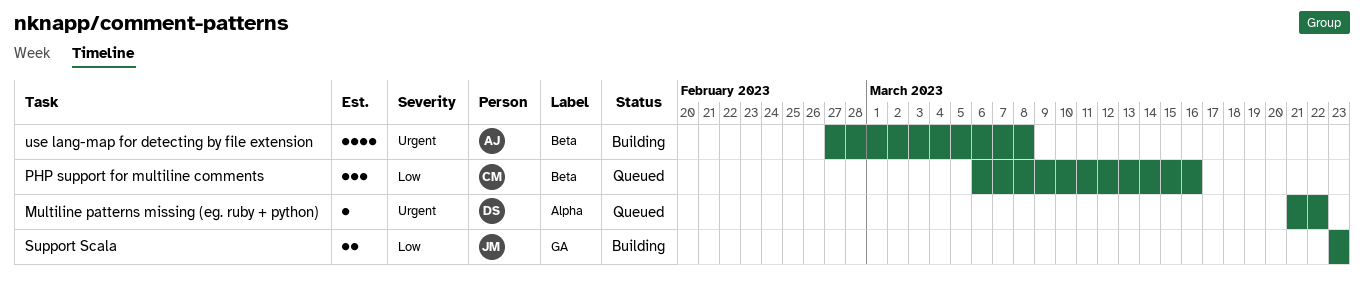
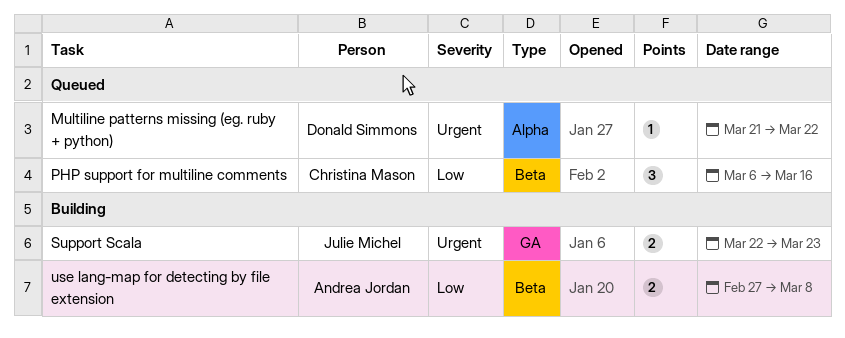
Support Scala, priority: Low -> Urgent
Support Scala, start: Mar 23 -> Mar 22
use lang-map for detecting by file extension, priority: Urgent -> Low
use lang-map for detecting by file extension, estimate: 4 -> 2

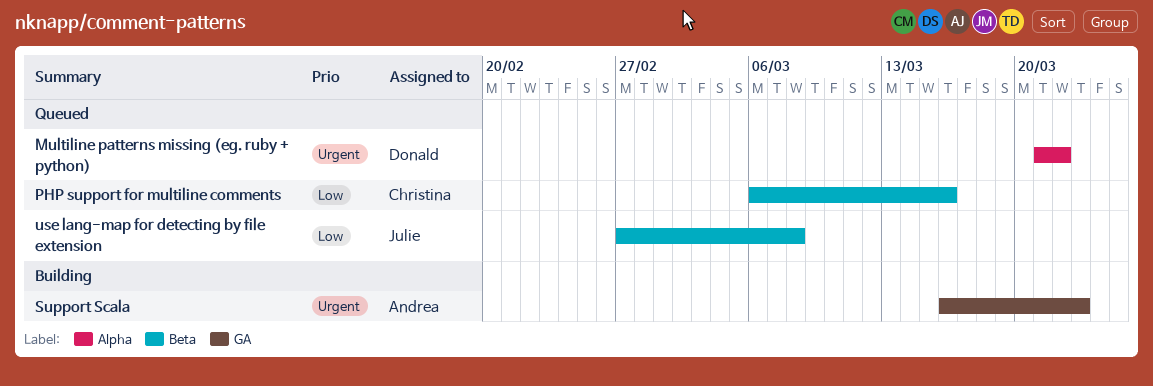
Support Scala, owner: Julie Michel -> Andrea Jordan
Support Scala, start: Mar 22 -> Mar 16
use lang-map for detecting by file extension, status: Building -> Queued
use lang-map for detecting by file extension, owner: Andrea Jordan -> Julie Michel

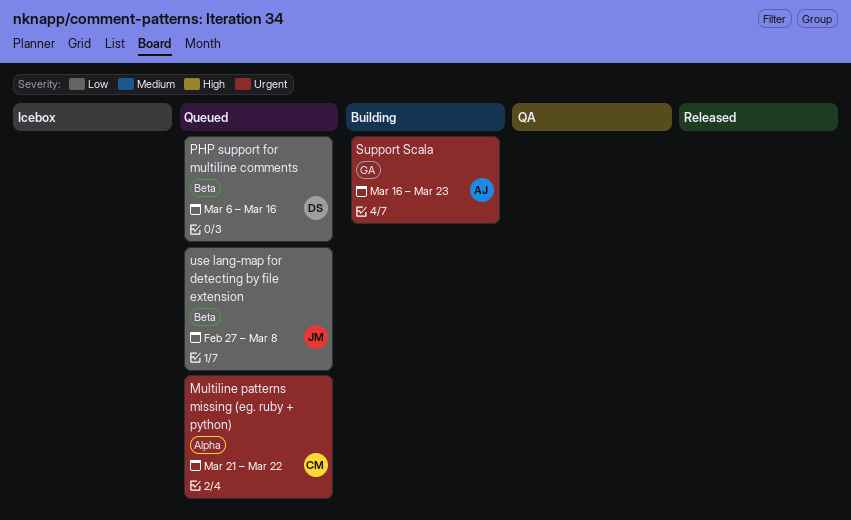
Multiline patterns missing (eg. ruby + python), owner: Donald -> Christina
PHP support for multiline comments, owner: Christina -> Donald

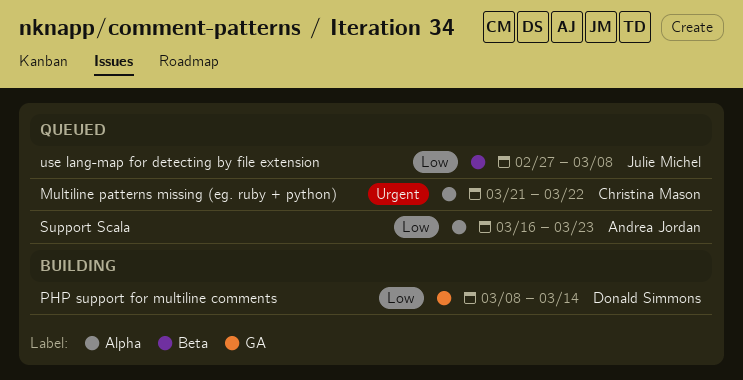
PHP support for multiline comments, status: Queued -> Building
PHP support for multiline comments, label: Beta -> GA
PHP support for multiline comments, start: Mar 6 -> Mar 8
PHP support for multiline comments, due: Mar 16 -> Mar 14
Support Scala, status: Building -> Queued
Support Scala, priority: Urgent -> Low
Support Scala, label: GA -> Alpha

